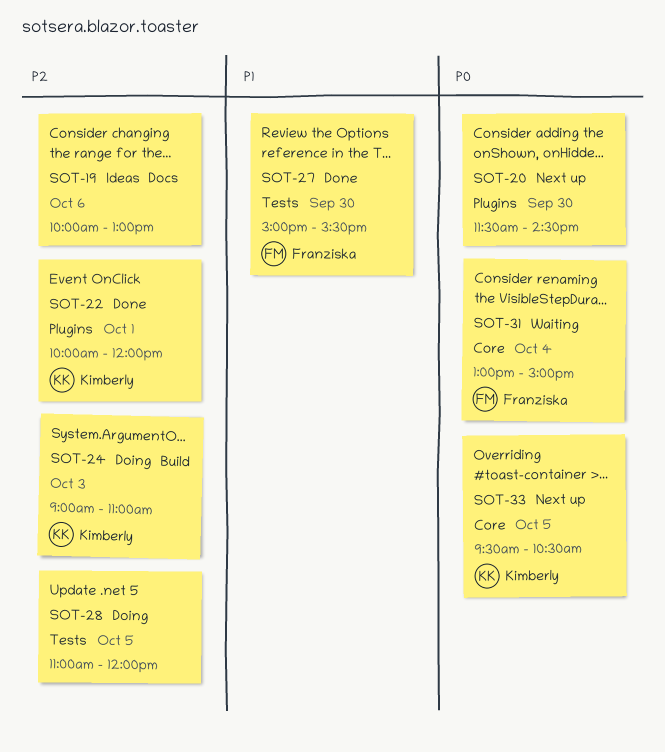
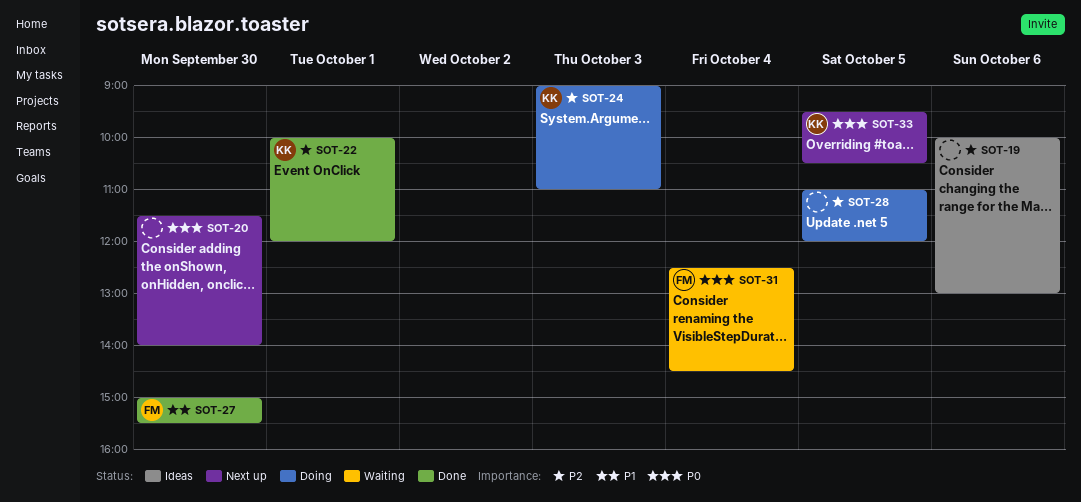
SOT-20, ends: 14:30 -> 14:00
SOT-31, begins: 13:00 -> 12:30
SOT-31, ends: 15:00 -> 14:30

